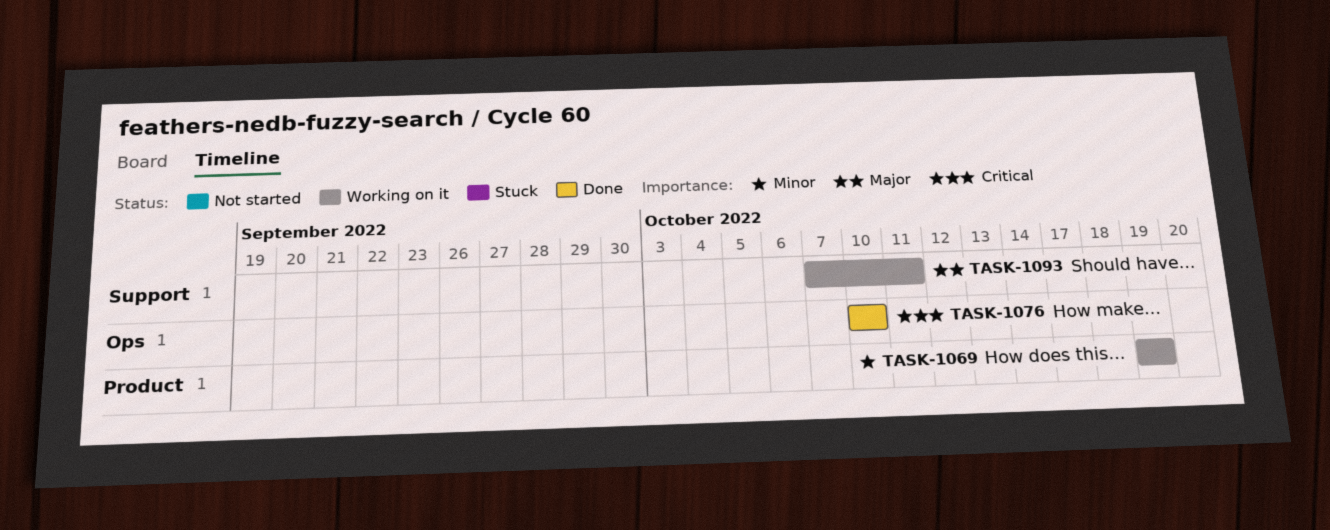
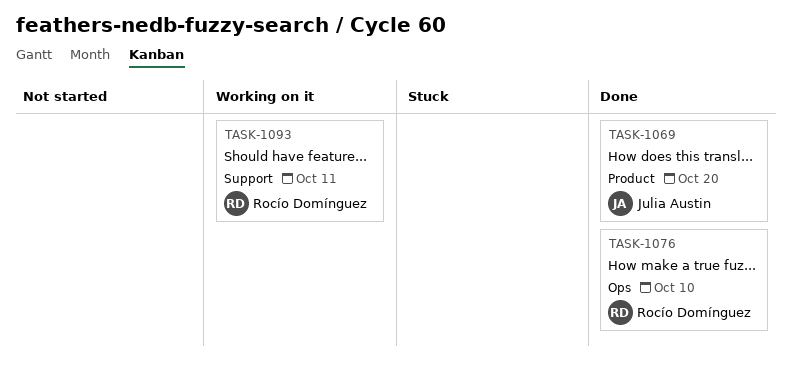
TASK-1069, status: Working on it -> Done
TASK-1069, due: Oct 19 -> Oct 20

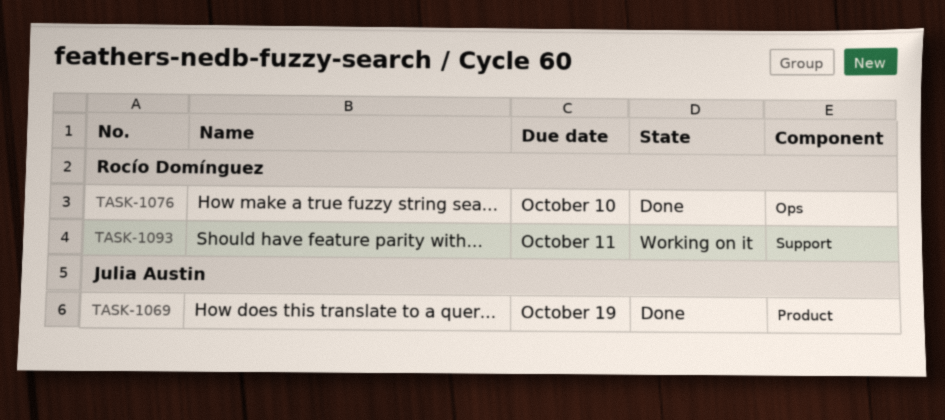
TASK-1069, due: Oct 20 -> Oct 19

